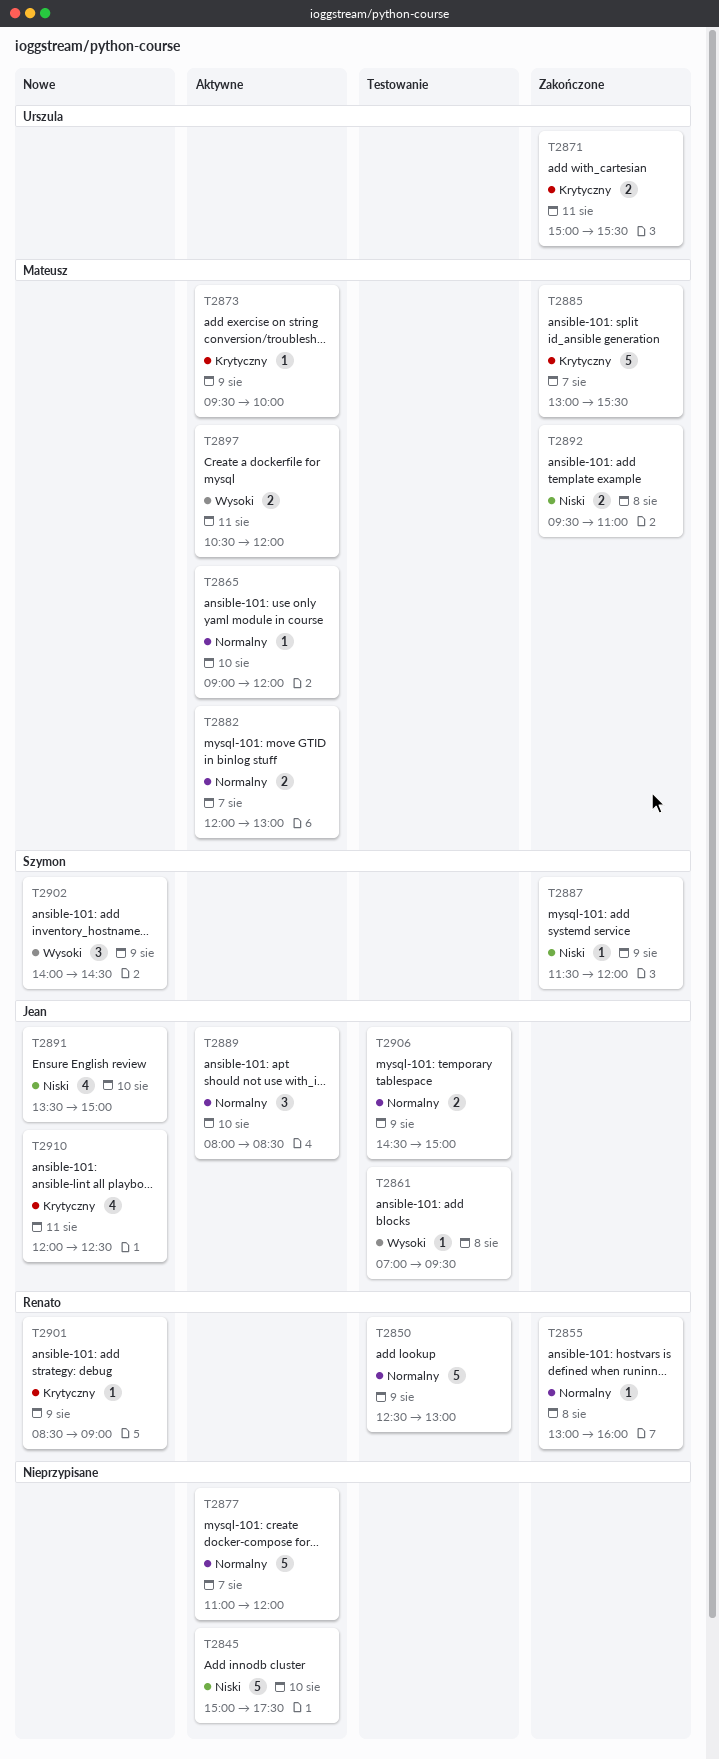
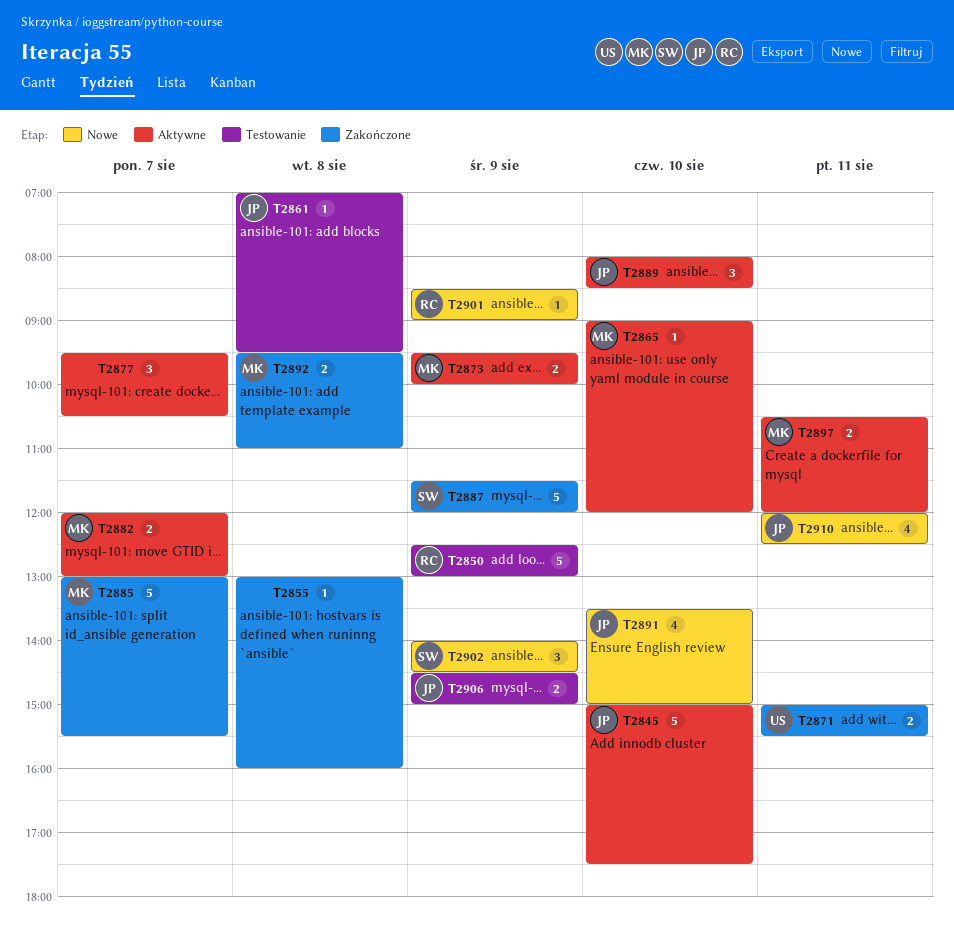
T2845, owner: none -> Jean
T2855, owner: Renato -> none
T2873, estimate: 1 -> 2
T2877, estimate: 5 -> 3
T2877, begins: 11:00 -> 09:30
T2877, ends: 12:00 -> 10:30
T2887, estimate: 1 -> 5

